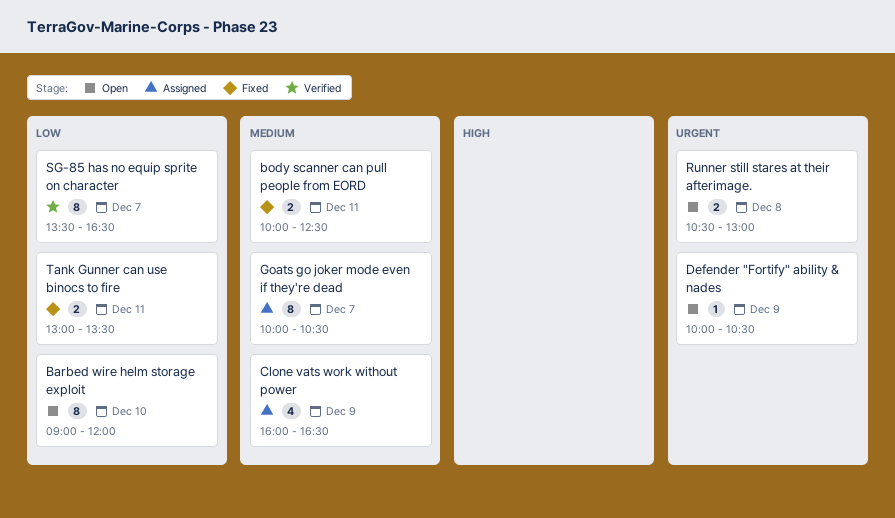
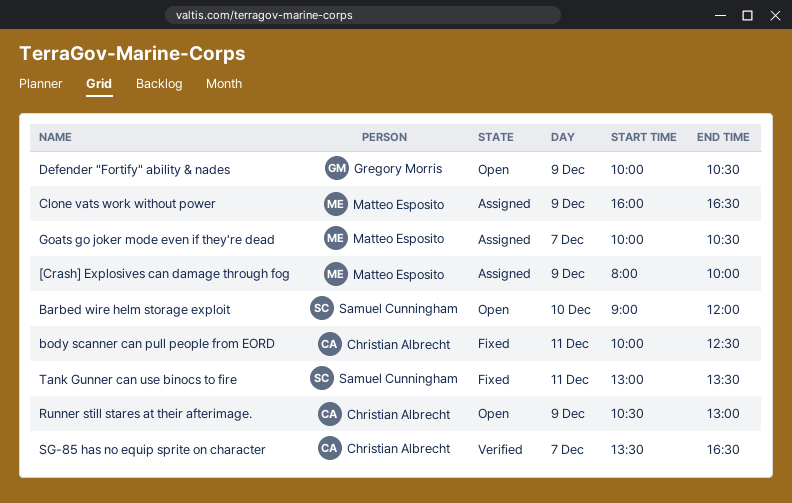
[Crash] Explosives can damage through fog: none -> present
Runner still stares at their afterimage., day: Dec 8 -> Dec 9

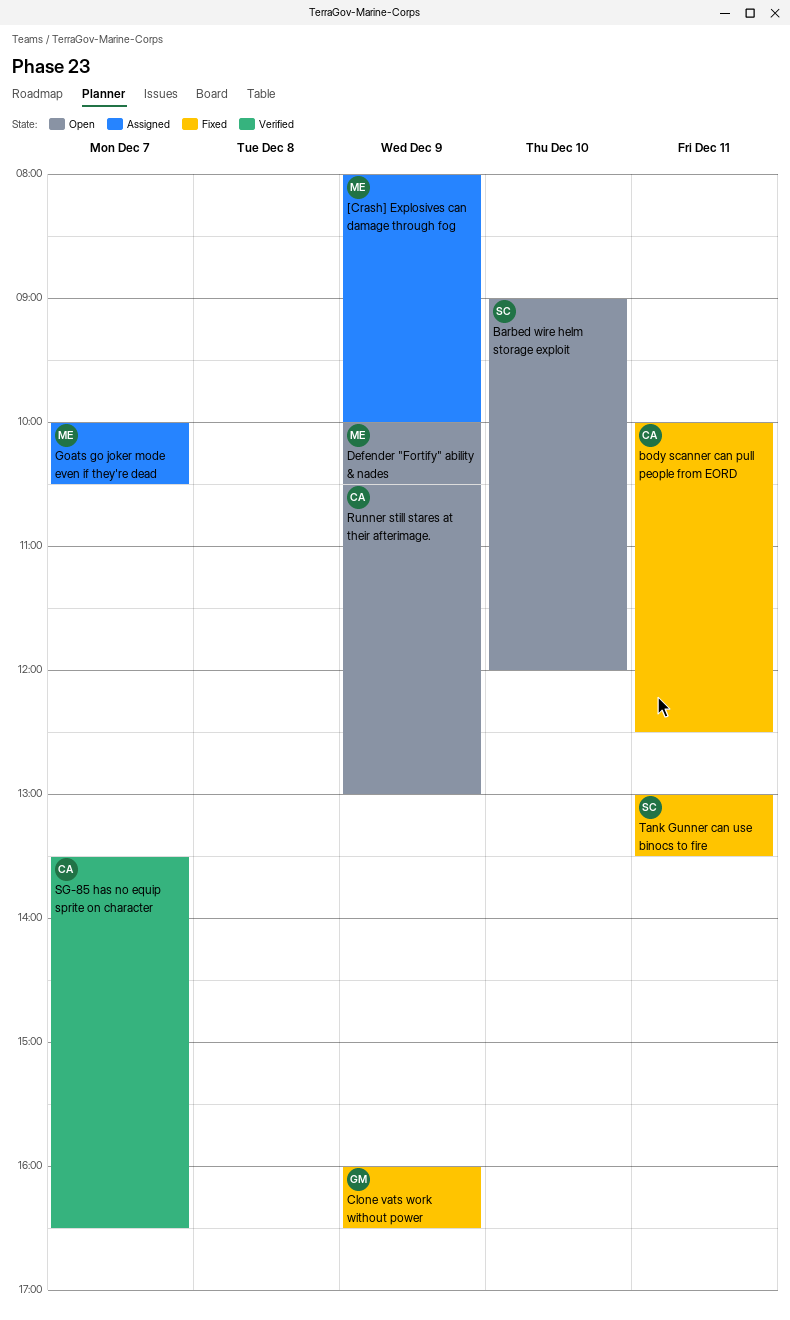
Clone vats work without power, status: Assigned -> Fixed
Clone vats work without power, owner: Matteo Esposito -> Gregory Morris
Defender "Fortify" ability & nades, owner: Gregory Morris -> Matteo Esposito

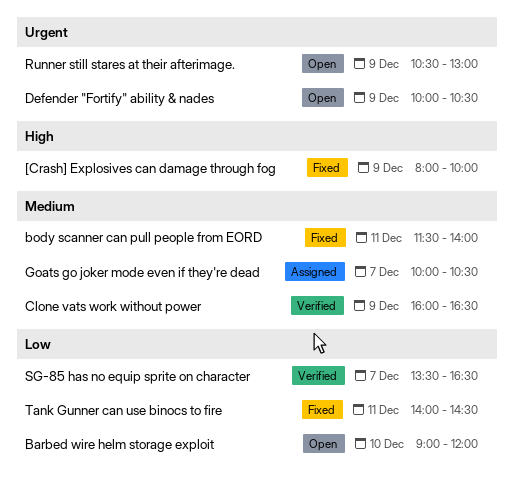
[Crash] Explosives can damage through fog, status: Assigned -> Fixed
body scanner can pull people from EORD, begins: 10:00 -> 11:30
body scanner can pull people from EORD, ends: 12:30 -> 14:00
Clone vats work without power, status: Fixed -> Verified
Tank Gunner can use binocs to fire, begins: 13:00 -> 14:00
Tank Gunner can use binocs to fire, ends: 13:30 -> 14:30

